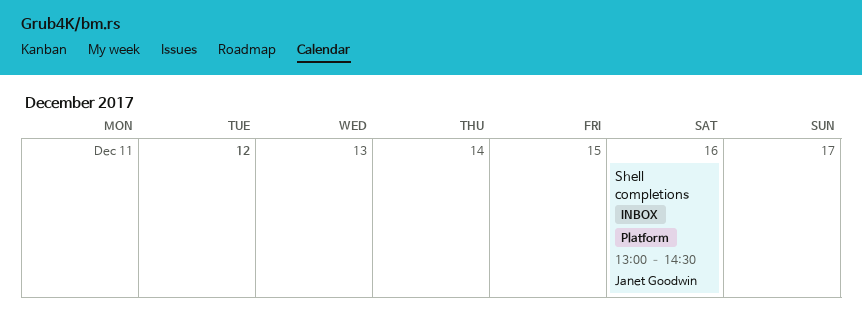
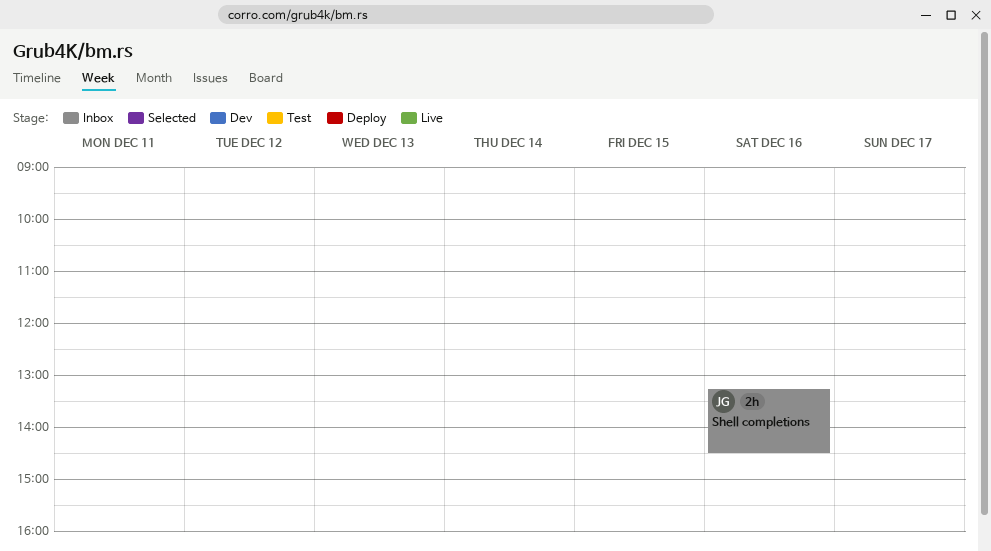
Shell completions, begins: 13:00 -> 13:15

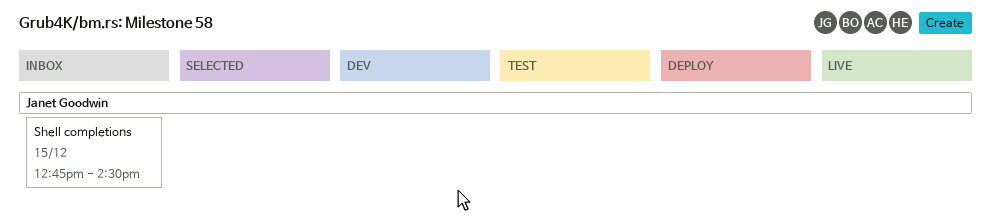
Shell completions, day: Dec 16 -> Dec 15
Shell completions, begins: 13:15 -> 12:45

